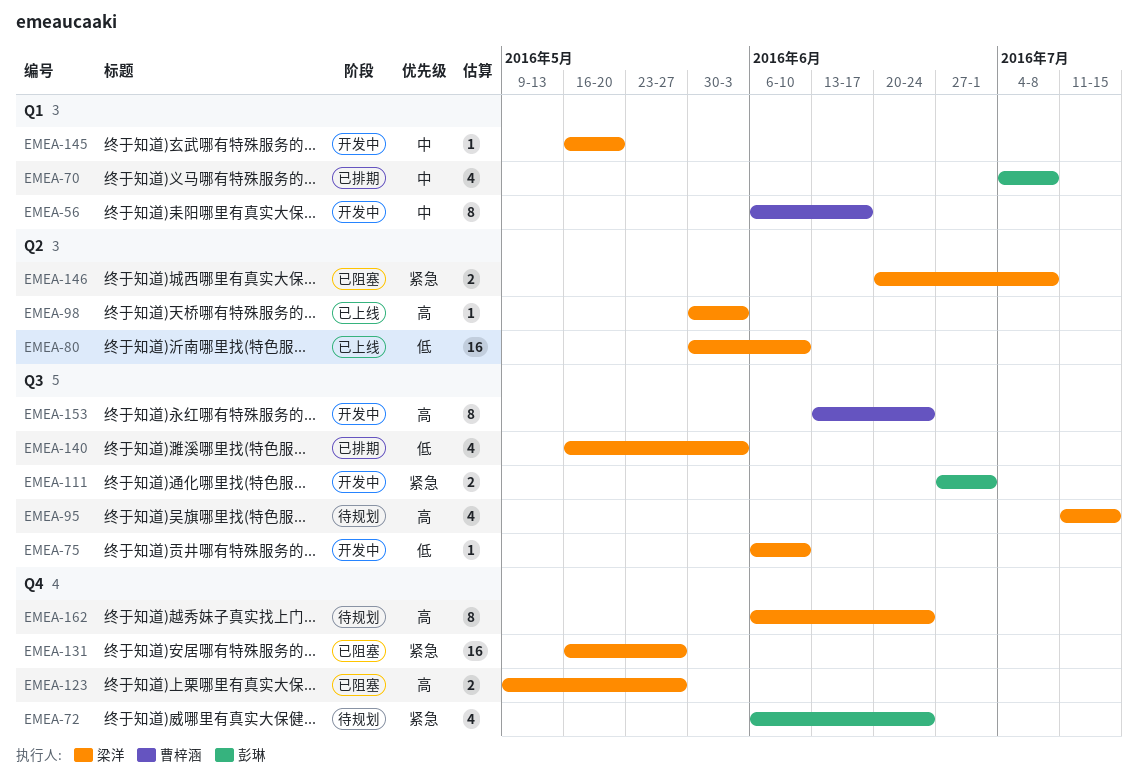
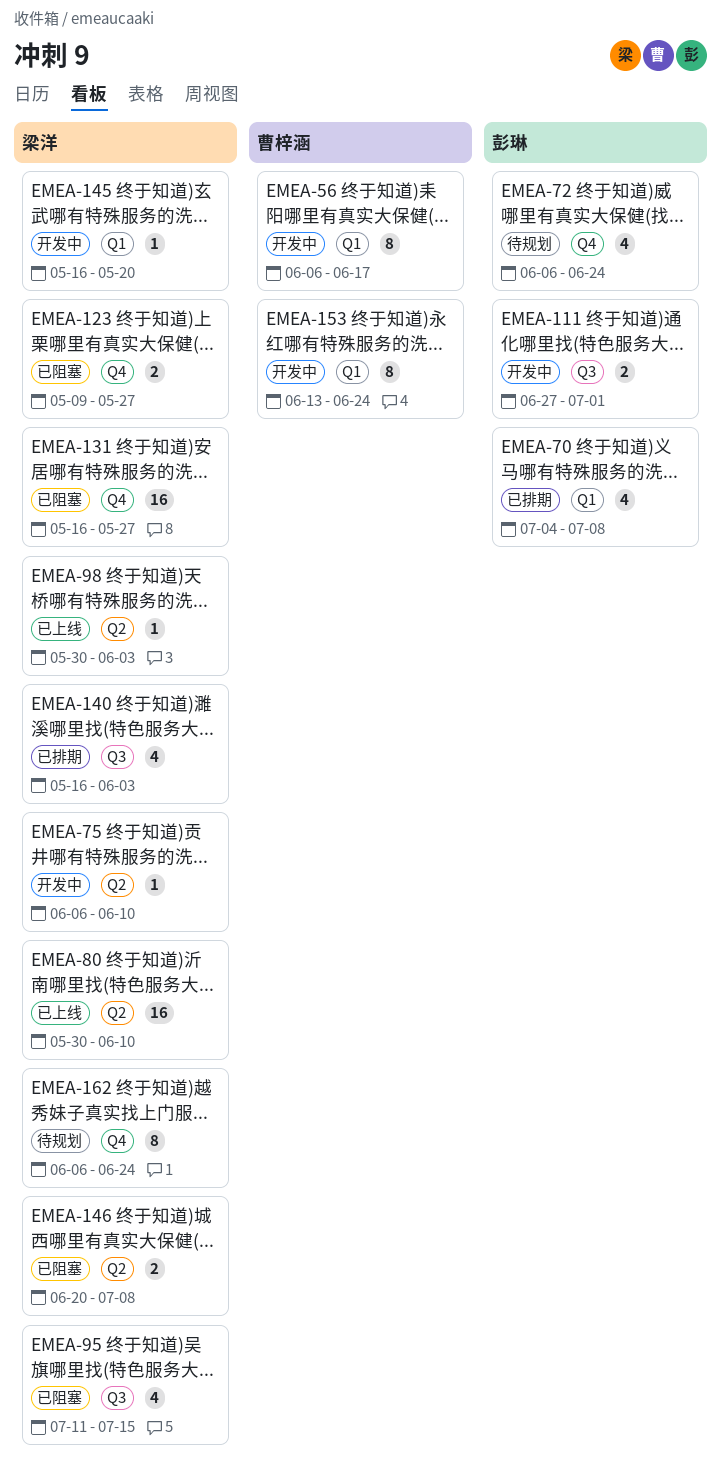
EMEA-75, label: Q3 -> Q2
EMEA-95, status: 待规划 -> 已阻塞
EMEA-153, label: Q3 -> Q1

